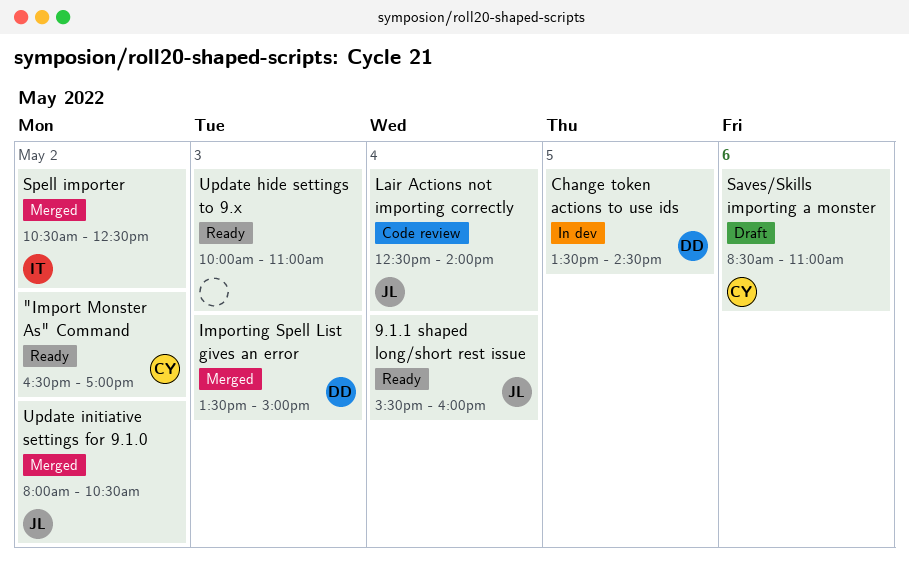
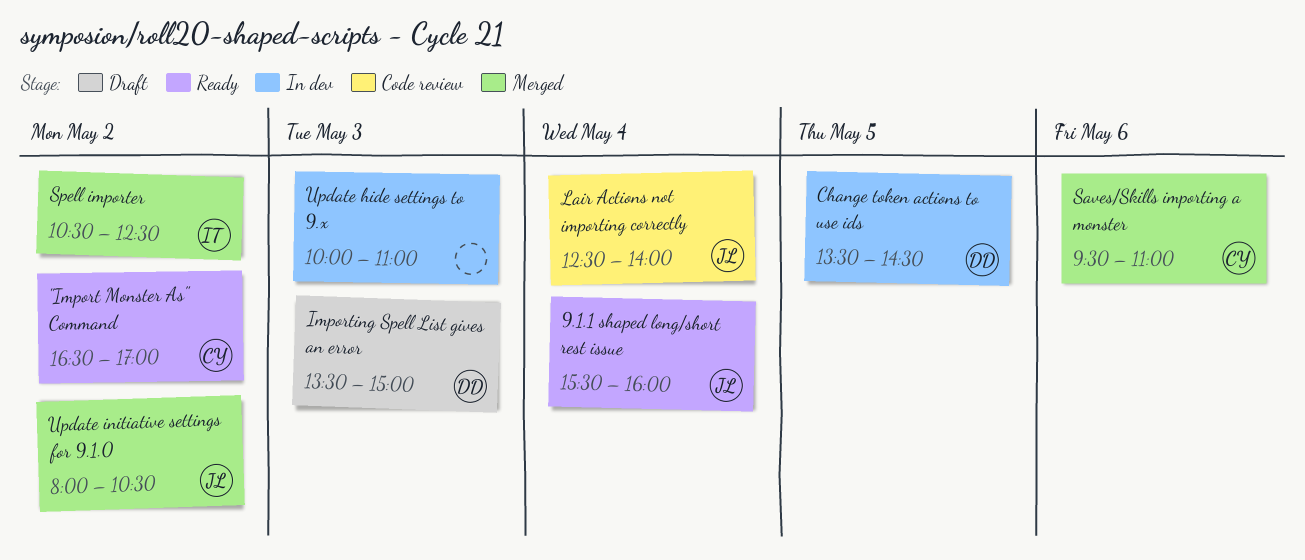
Importing Spell List gives an error, status: Merged -> Draft
Saves/Skills importing a monster, status: Draft -> Merged
Saves/Skills importing a monster, begins: 08:30 -> 09:30
Update hide settings to 9.x, status: Ready -> In dev

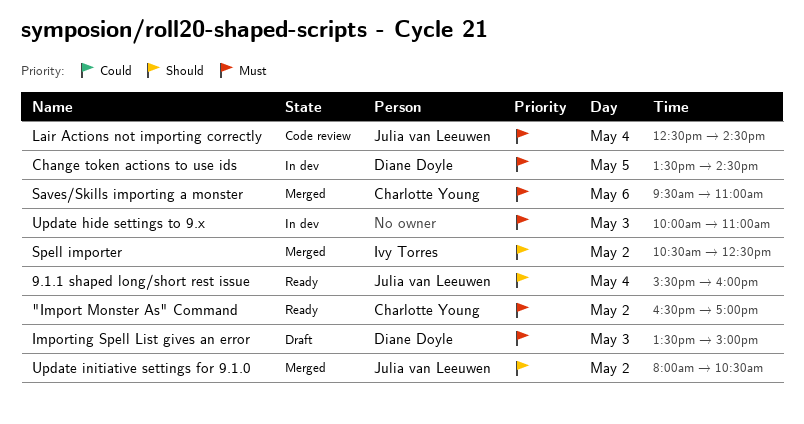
Lair Actions not importing correctly, ends: 14:00 -> 14:30

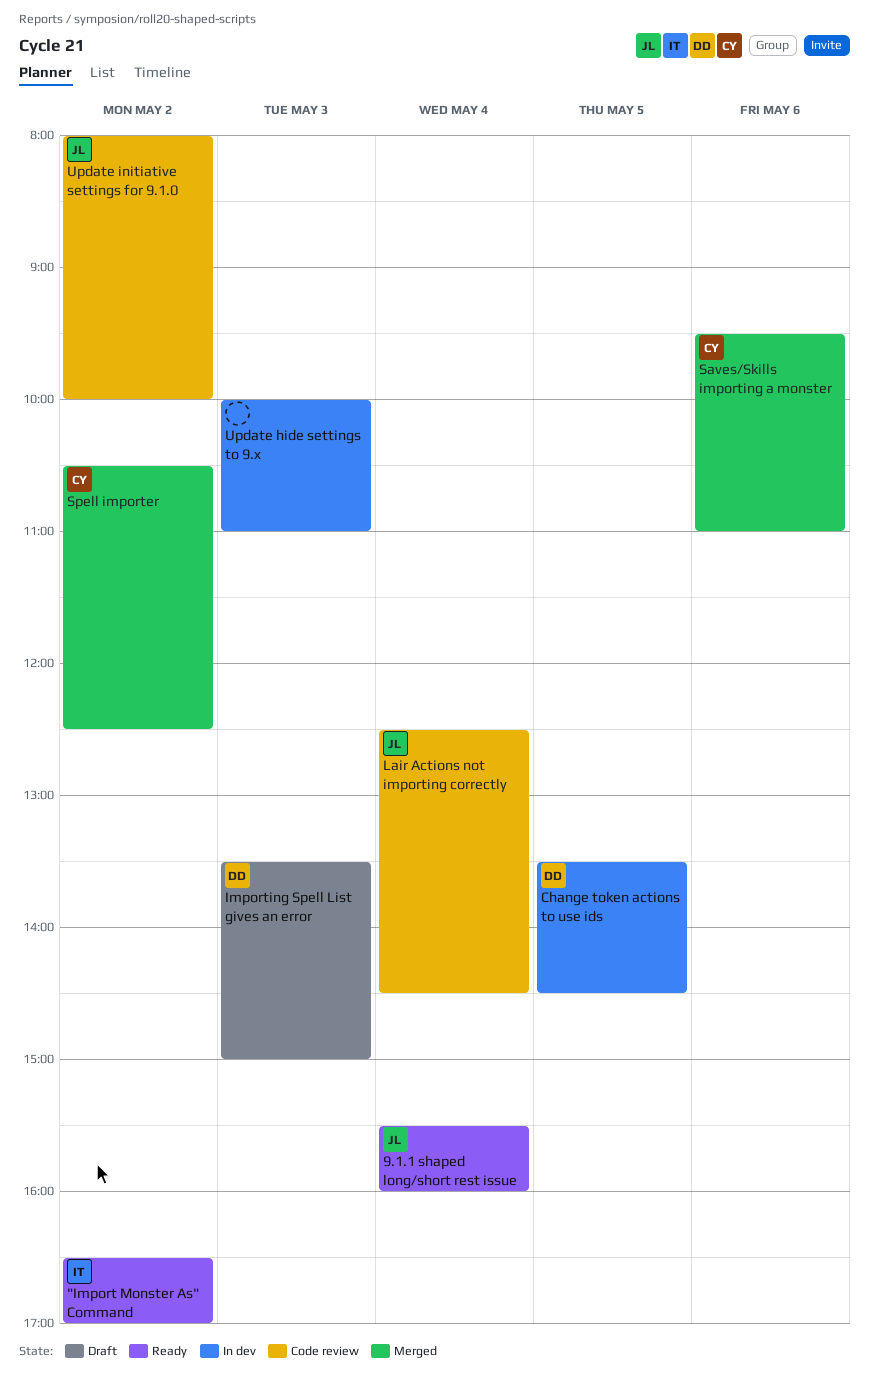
"Import Monster As" Command, owner: Charlotte Young -> Ivy Torres
Spell importer, owner: Ivy Torres -> Charlotte Young
Update initiative settings for 9.1.0, status: Merged -> Code review
Update initiative settings for 9.1.0, ends: 10:30 -> 10:00

